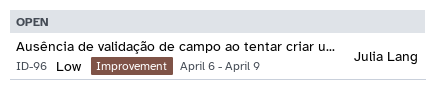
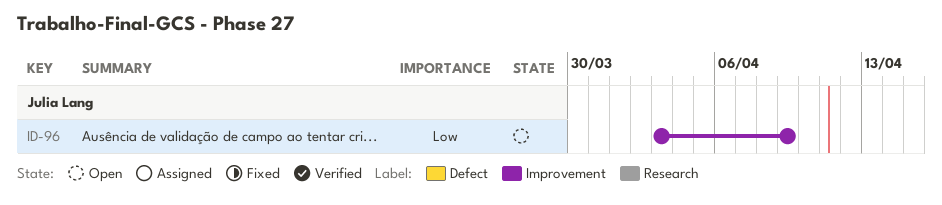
ID-96, start: Apr 6 -> Apr 3

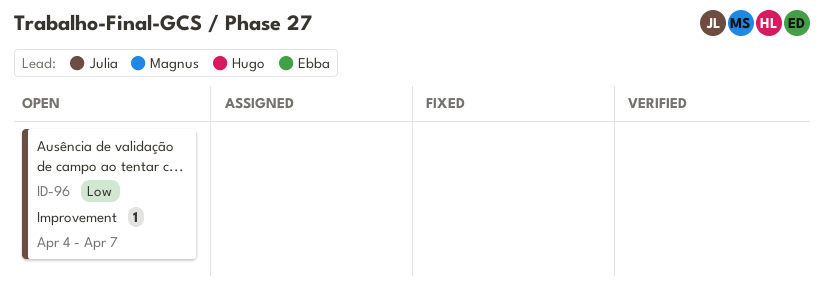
ID-96, start: Apr 3 -> Apr 4
ID-96, due: Apr 9 -> Apr 7

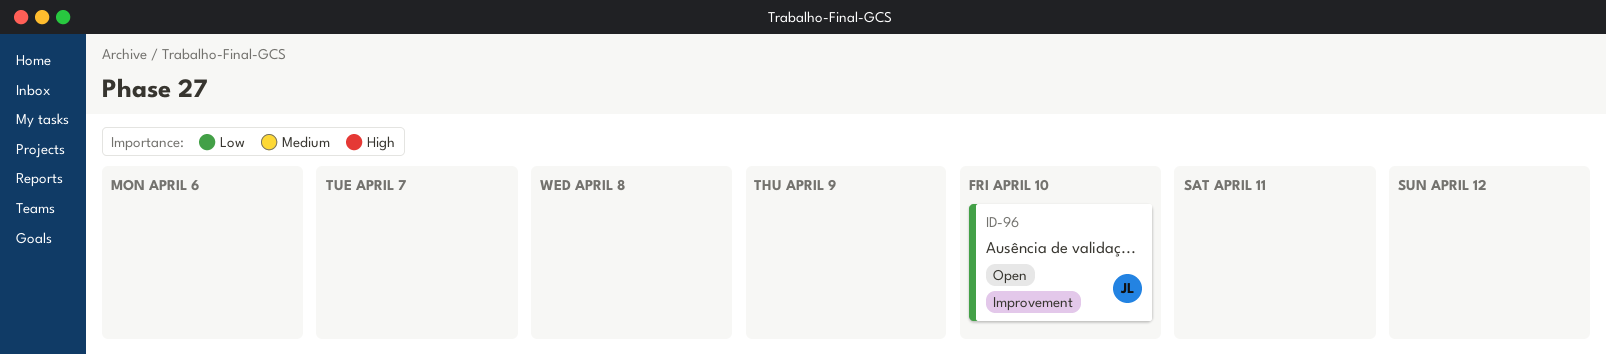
ID-96, due: Apr 7 -> Apr 10

